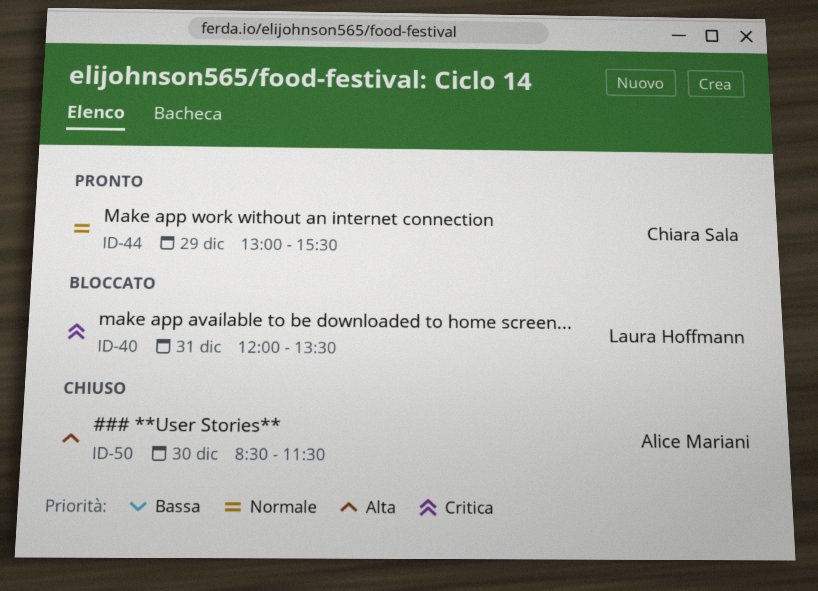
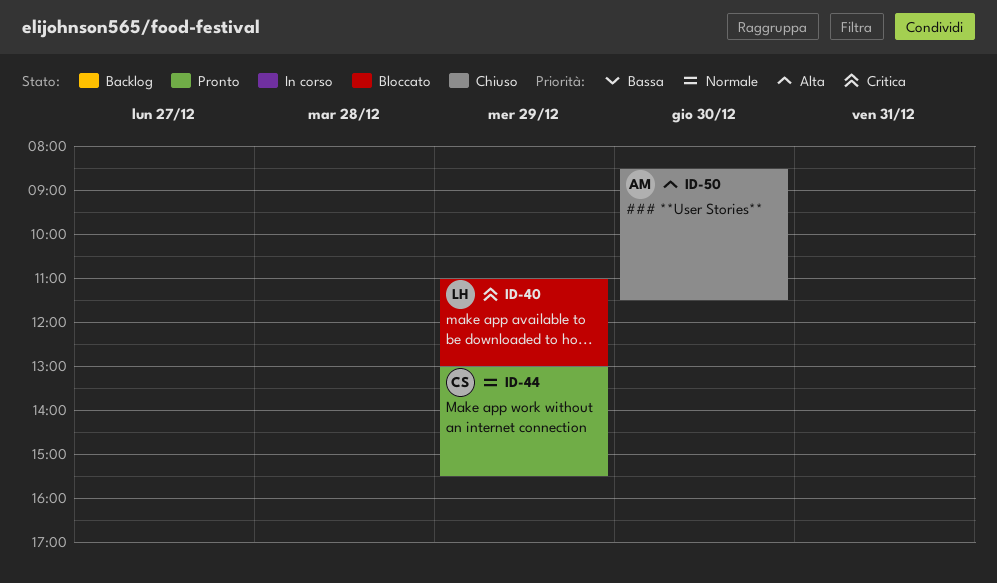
ID-40, day: Dec 31 -> Dec 29
ID-40, begins: 12:00 -> 11:00
ID-40, ends: 13:30 -> 13:00

